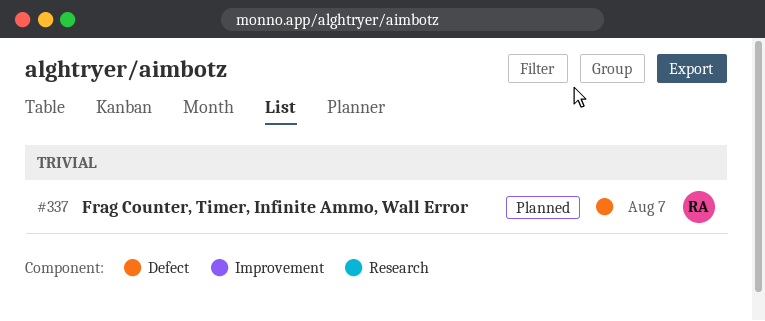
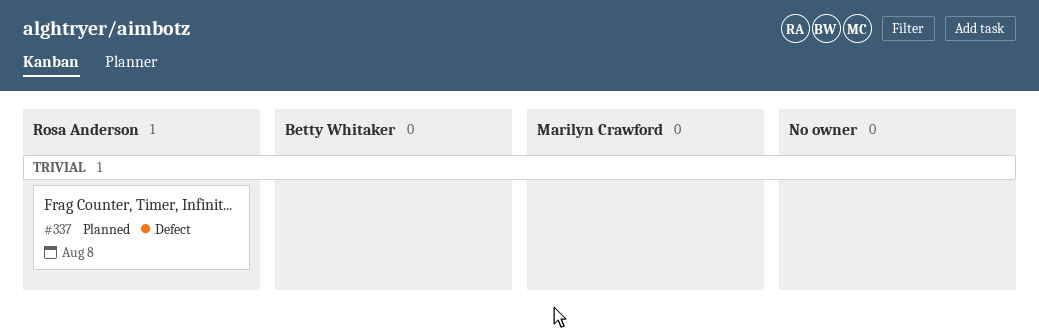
#337, due: Aug 7 -> Aug 8

